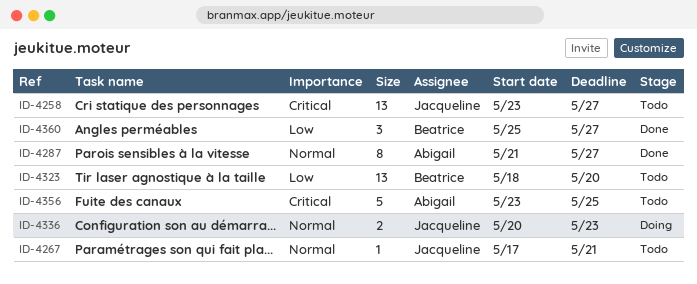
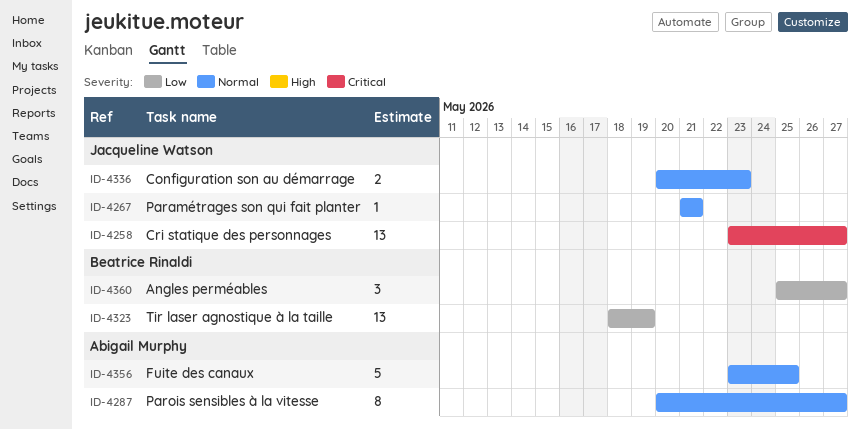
ID-4267, start: May 17 -> May 21
ID-4287, start: May 21 -> May 20
ID-4323, due: May 20 -> May 19
ID-4356, priority: Critical -> Normal

